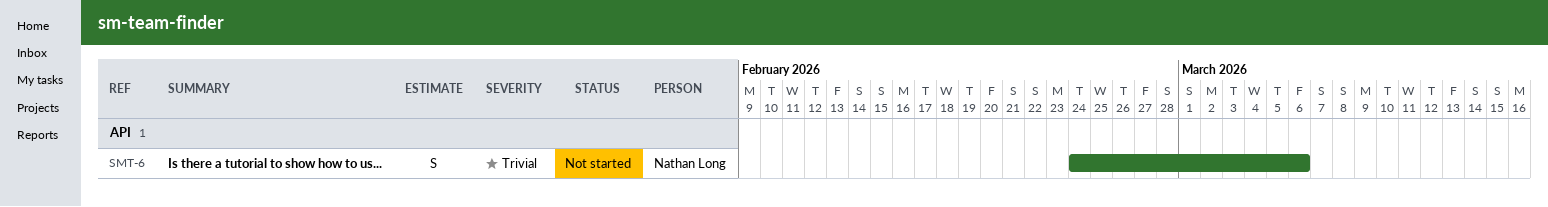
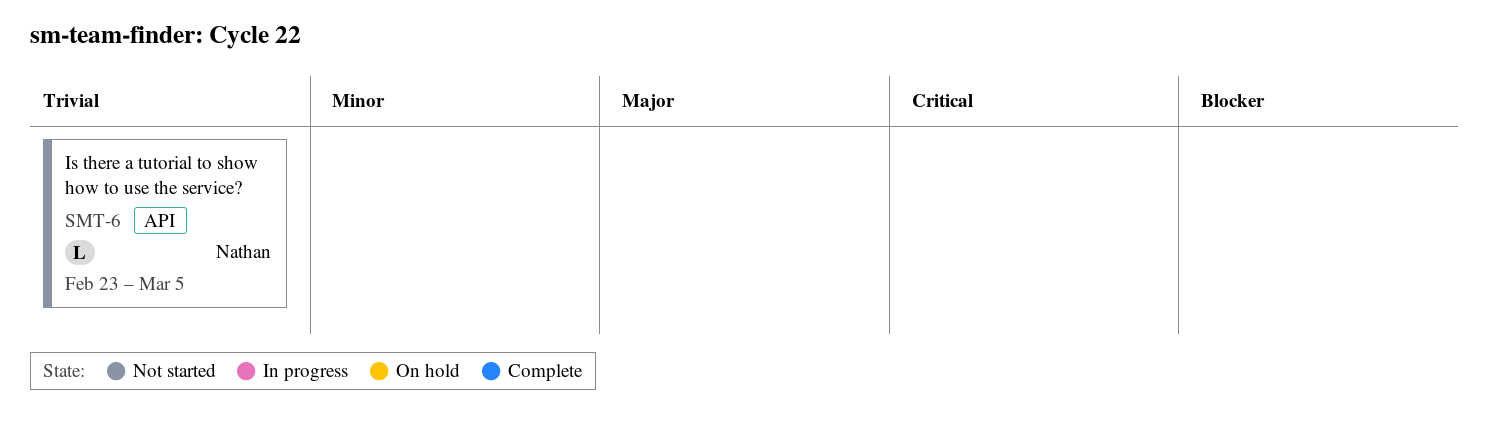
SMT-6, estimate: S -> L
SMT-6, start: Feb 24 -> Feb 23
SMT-6, due: Mar 6 -> Mar 5

